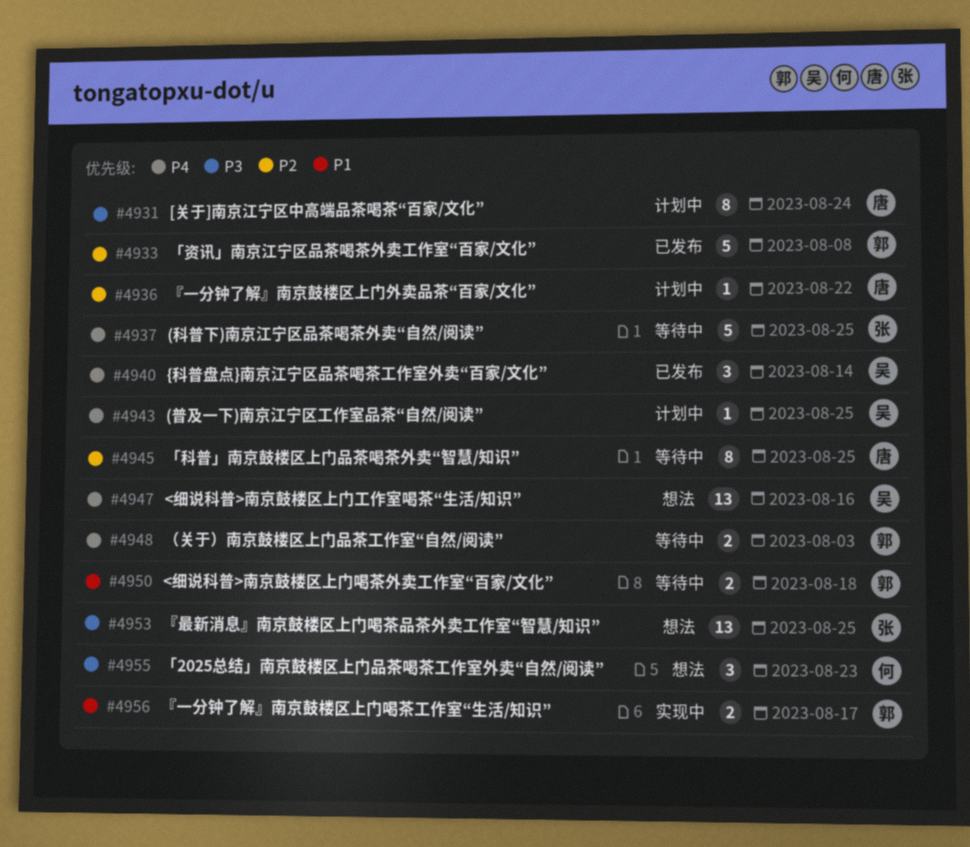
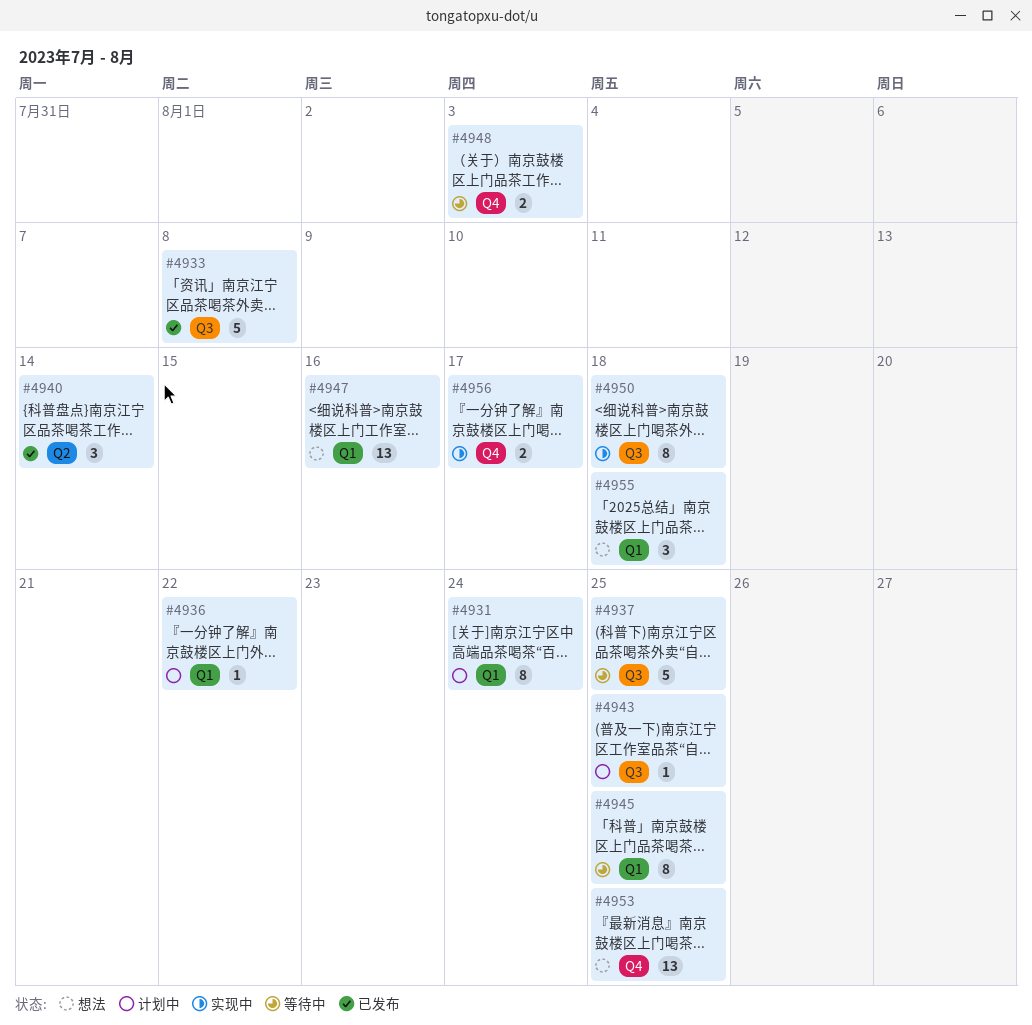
#4950, status: 等待中 -> 实现中
#4950, estimate: 2 -> 8
#4955, due: Aug 23 -> Aug 18

